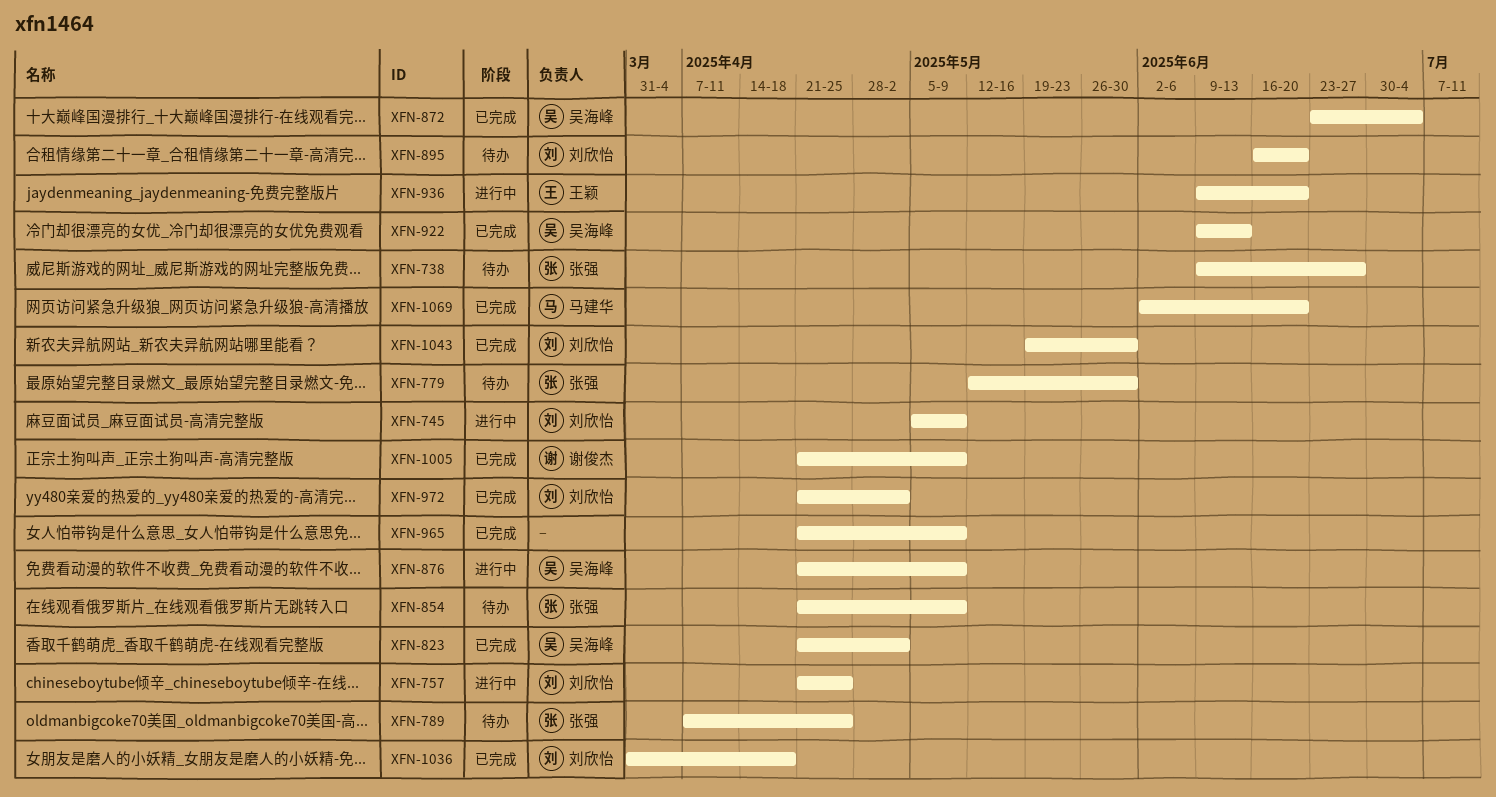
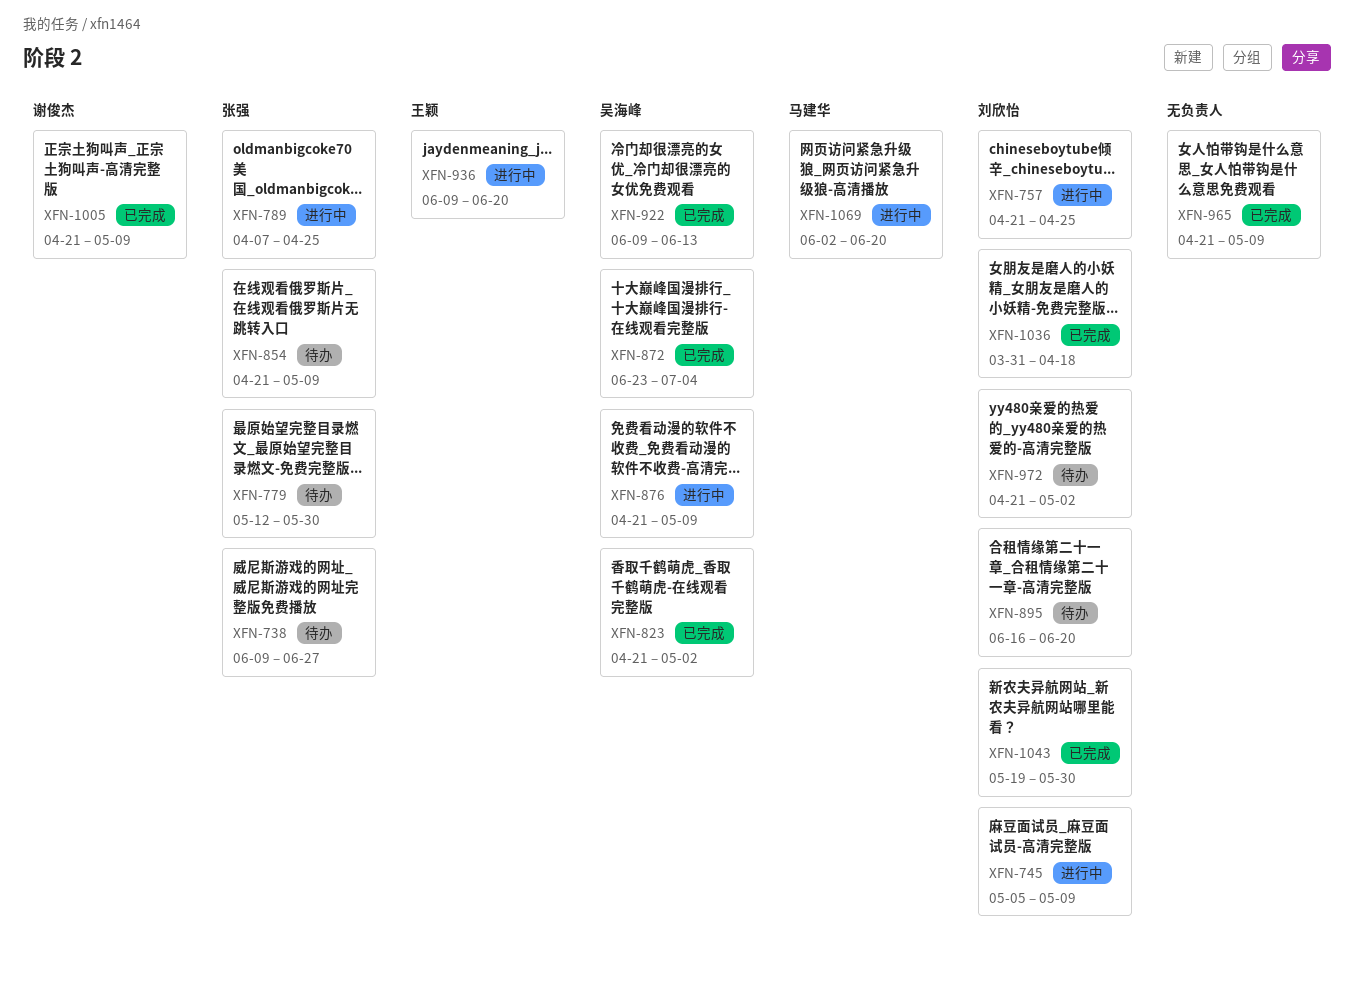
XFN-789, status: 待办 -> 进行中
XFN-972, status: 已完成 -> 待办
XFN-1069, status: 已完成 -> 进行中

